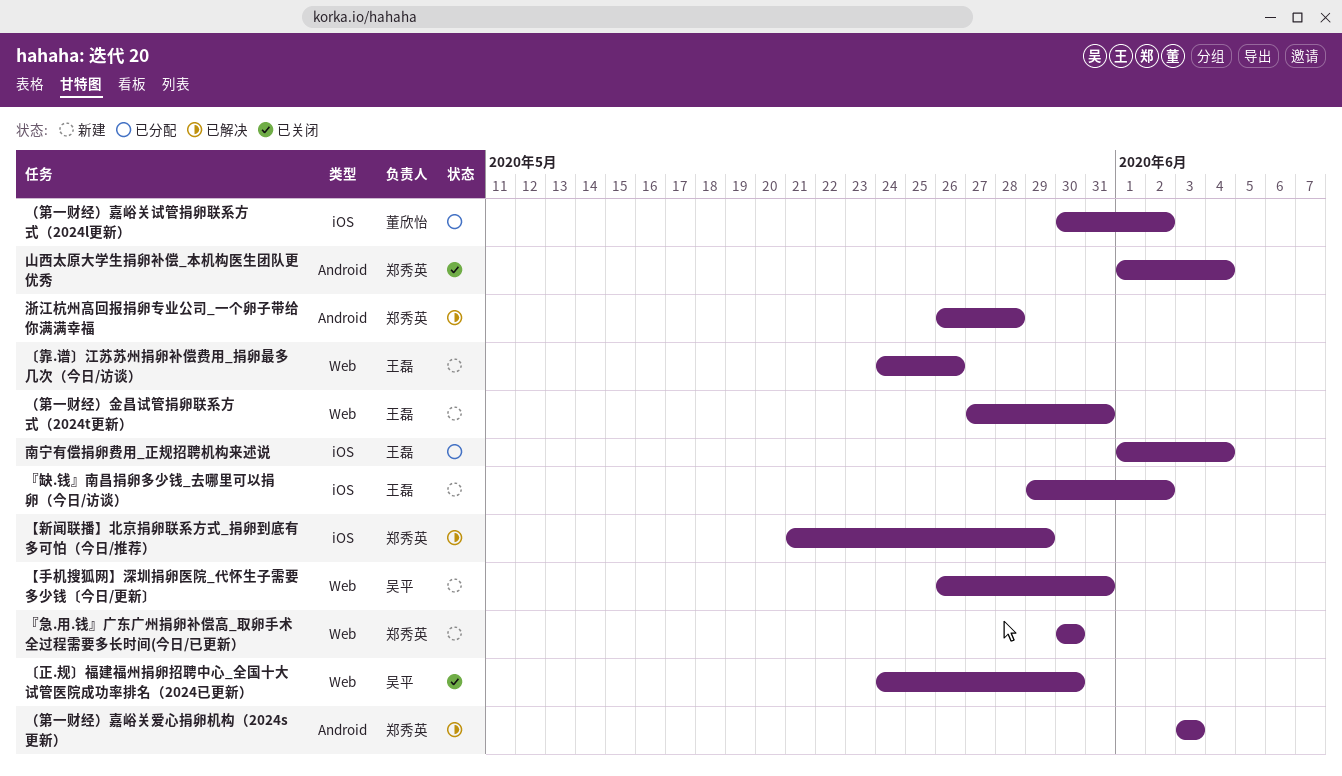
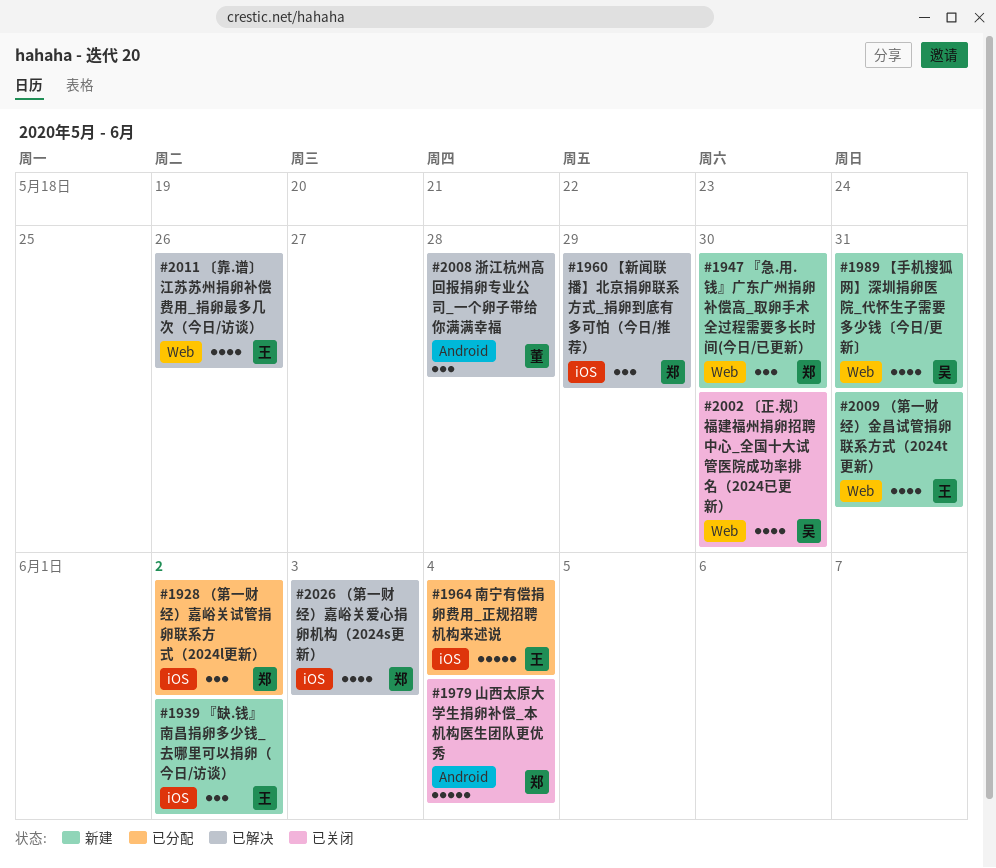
〔靠.谱〕江苏苏州捐卵补偿费用_捐卵最多几次（今日/访谈）, status: 新建 -> 已解决
浙江杭州高回报捐卵专业公司_一个卵子带给你满满幸福, owner: 郑秀英 -> 董欣怡
（第一财经）嘉峪关爱心捐卵机构（2024s更新）, label: Android -> iOS
（第一财经）嘉峪关试管捐卵联系方式（2024l更新）, owner: 董欣怡 -> 郑秀英

